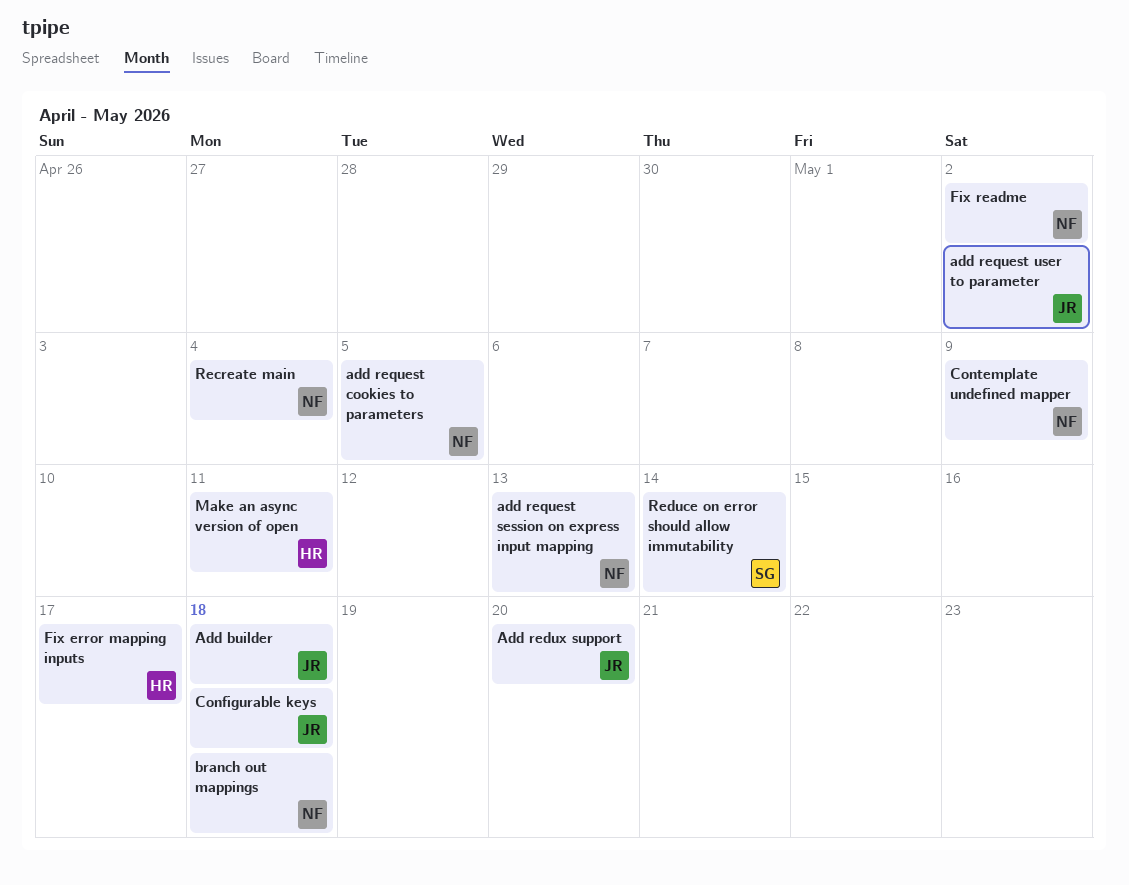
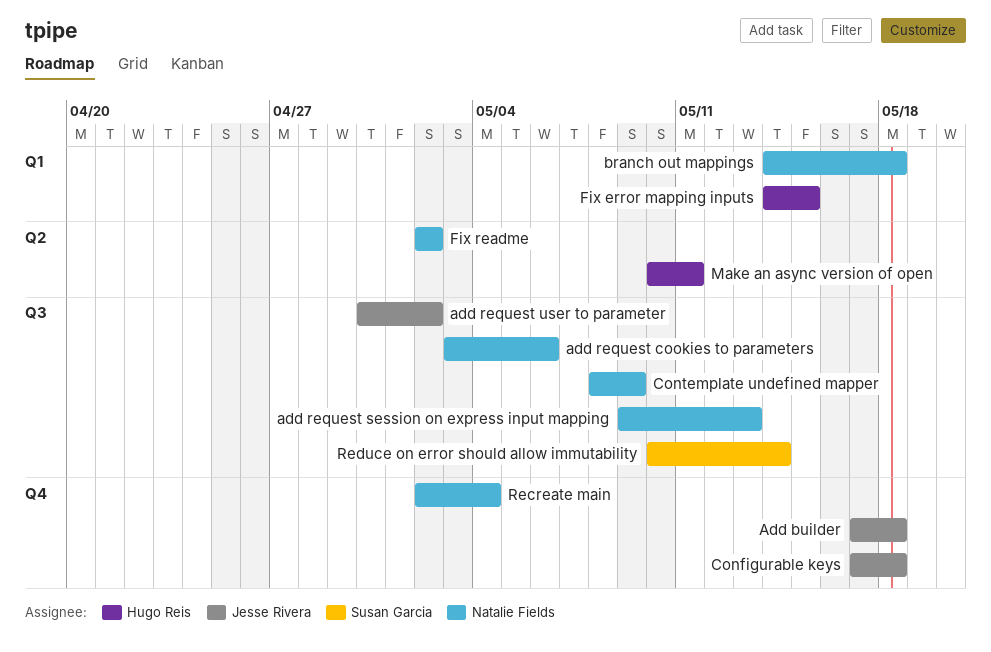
Add redux support: present -> none
add request cookies to parameters, due: May 5 -> May 6
Fix error mapping inputs, due: May 17 -> May 15

